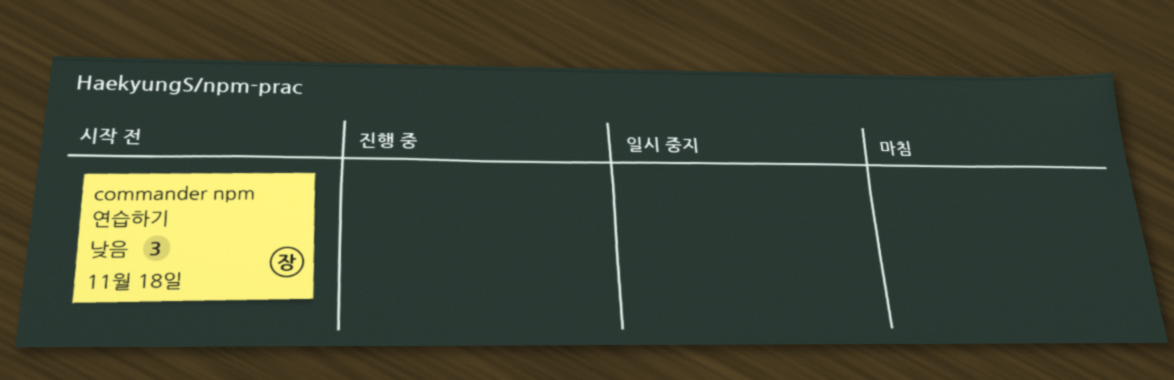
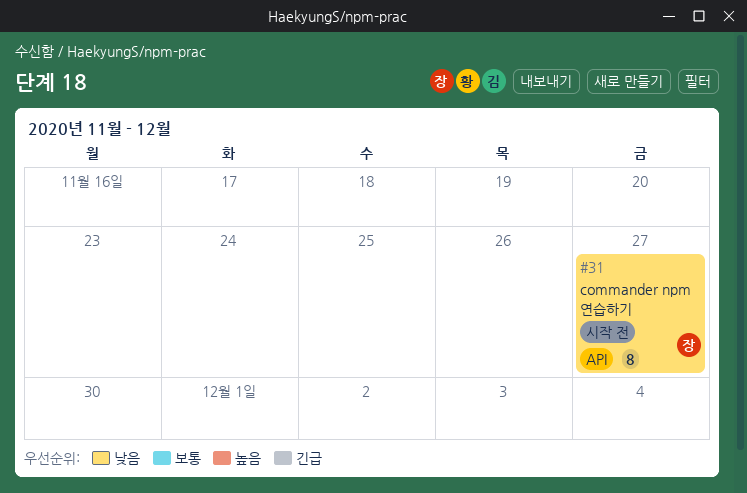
commander npm 연습하기, estimate: 3 -> 8
commander npm 연습하기, due: Nov 18 -> Nov 27

